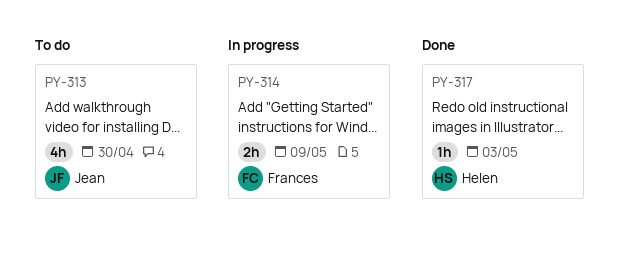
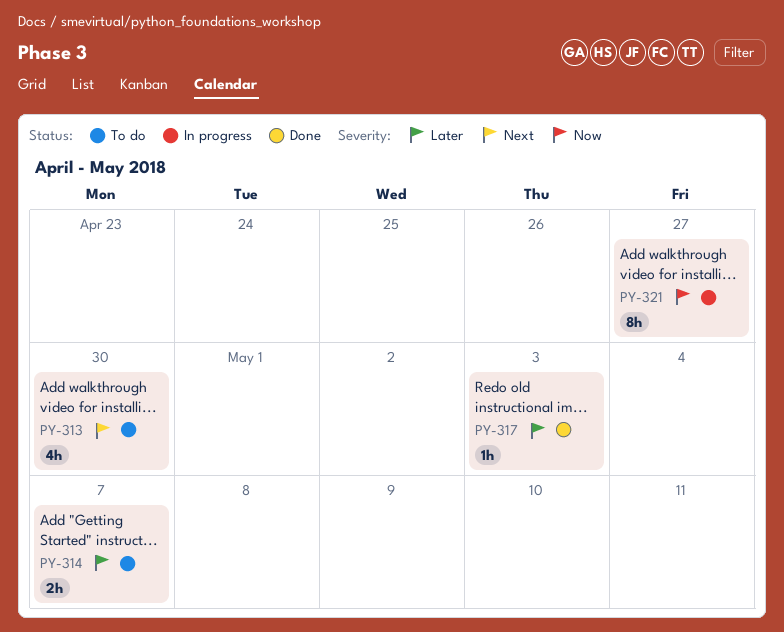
PY-314, status: In progress -> To do
PY-314, due: May 9 -> May 7
PY-321: none -> present

